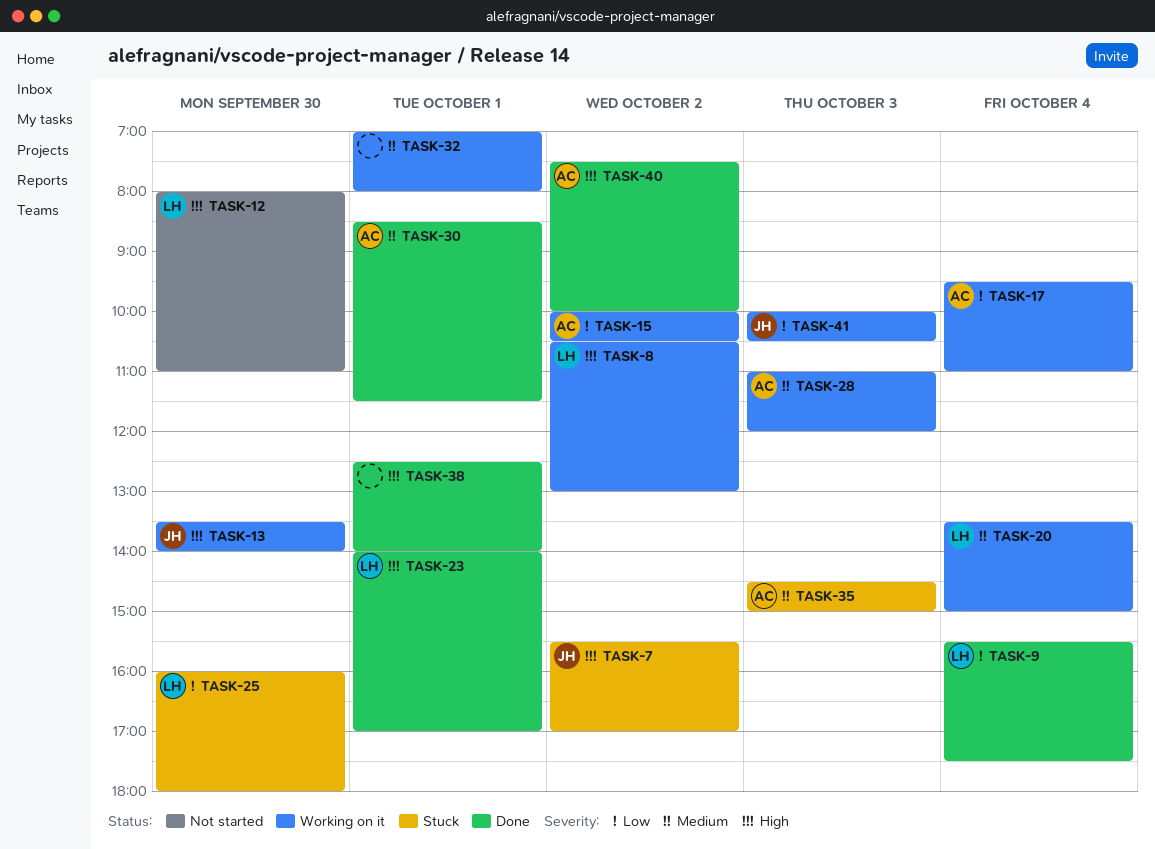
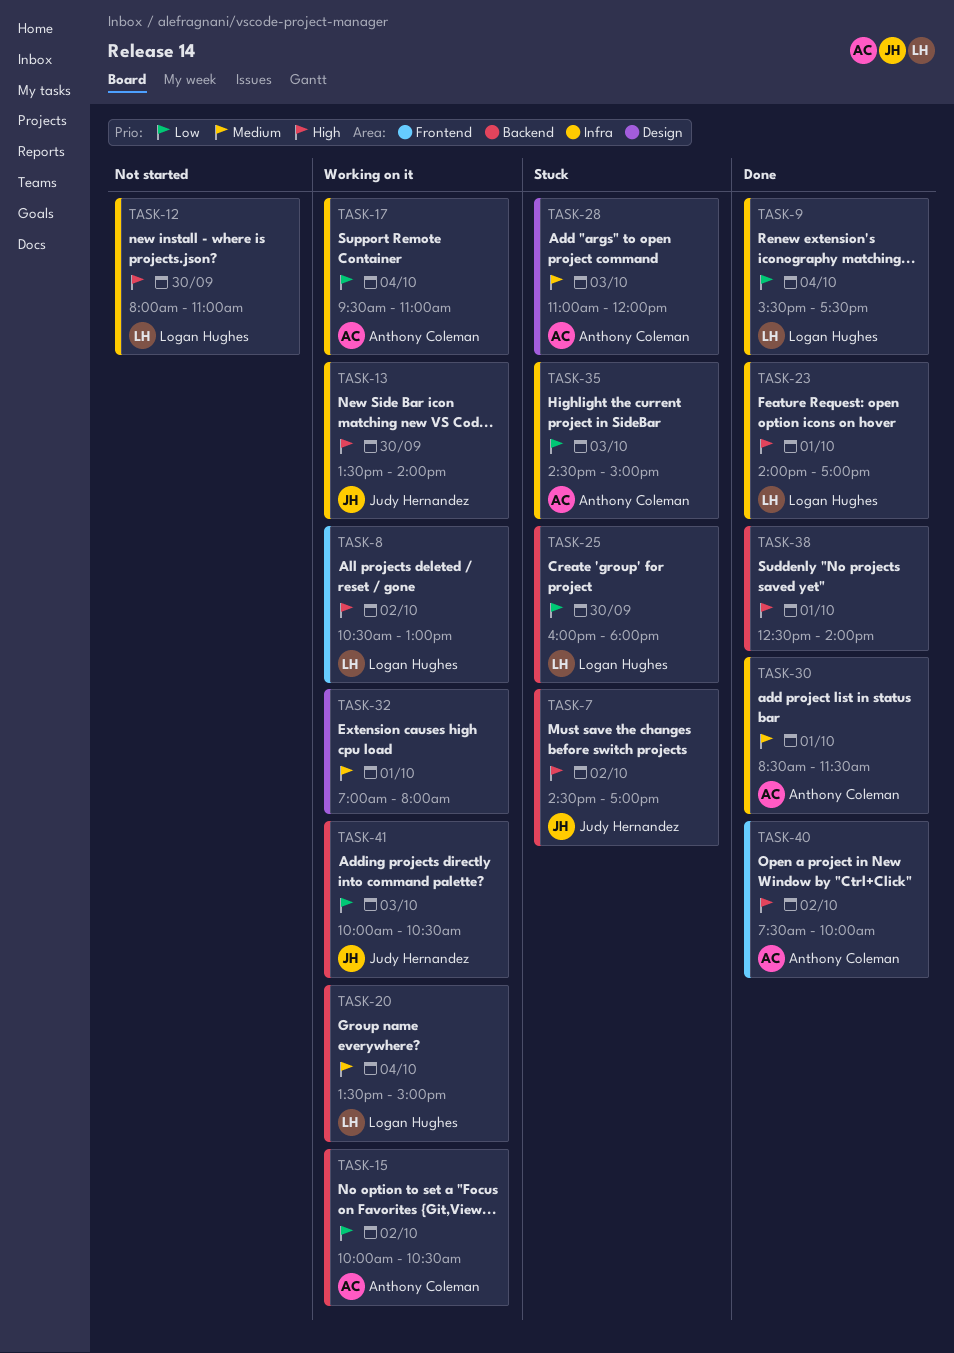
TASK-7, begins: 15:30 -> 14:30
TASK-28, status: Working on it -> Stuck
TASK-35, priority: Medium -> Low

